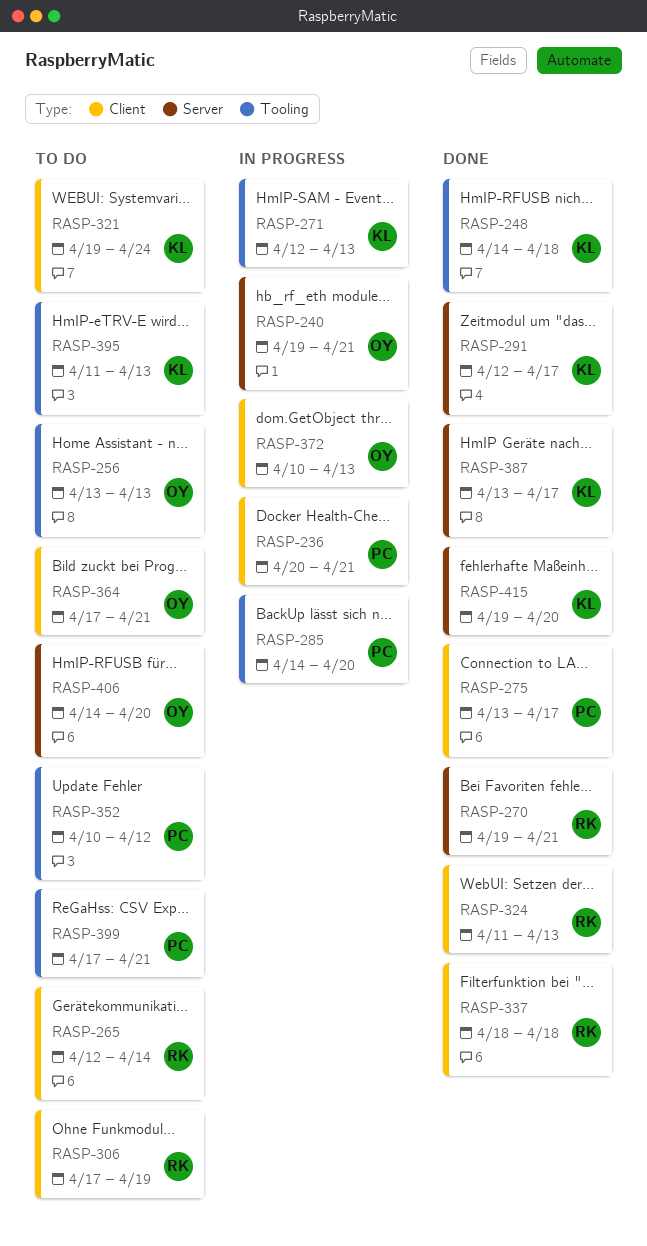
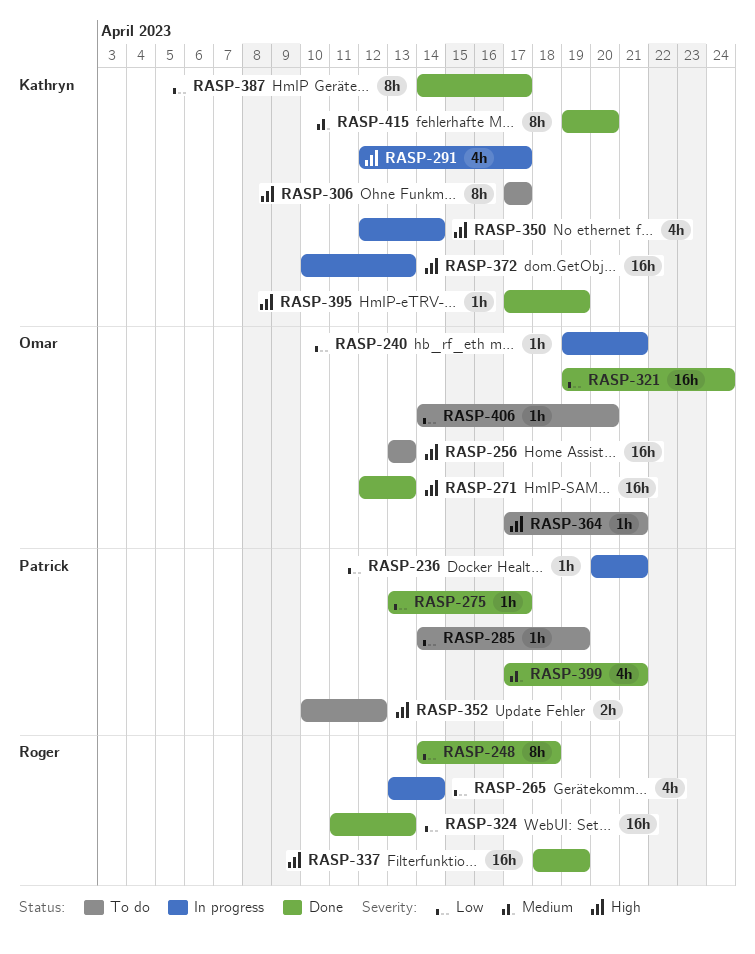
RASP-248, owner: Kathryn -> Roger
RASP-265, status: To do -> In progress
RASP-265, start: Apr 12 -> Apr 13
RASP-270: present -> none
RASP-271, status: In progress -> Done
RASP-271, owner: Kathryn -> Omar
RASP-285, status: In progress -> To do
RASP-285, due: Apr 20 -> Apr 19
RASP-291, status: Done -> In progress
RASP-306, owner: Roger -> Kathryn
RASP-306, due: Apr 19 -> Apr 17
RASP-321, status: To do -> Done
RASP-321, owner: Kathryn -> Omar
RASP-337, due: Apr 18 -> Apr 19
RASP-350: none -> present
RASP-372, owner: Omar -> Kathryn
RASP-387, start: Apr 13 -> Apr 14
RASP-395, status: To do -> Done
RASP-395, start: Apr 11 -> Apr 17
RASP-395, due: Apr 13 -> Apr 19
RASP-399, status: To do -> Done

